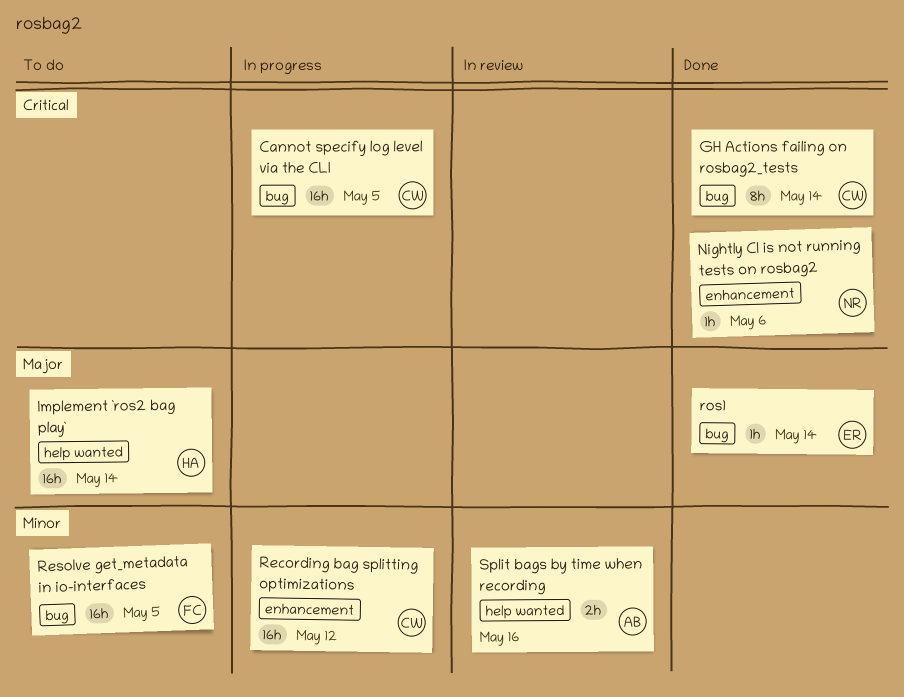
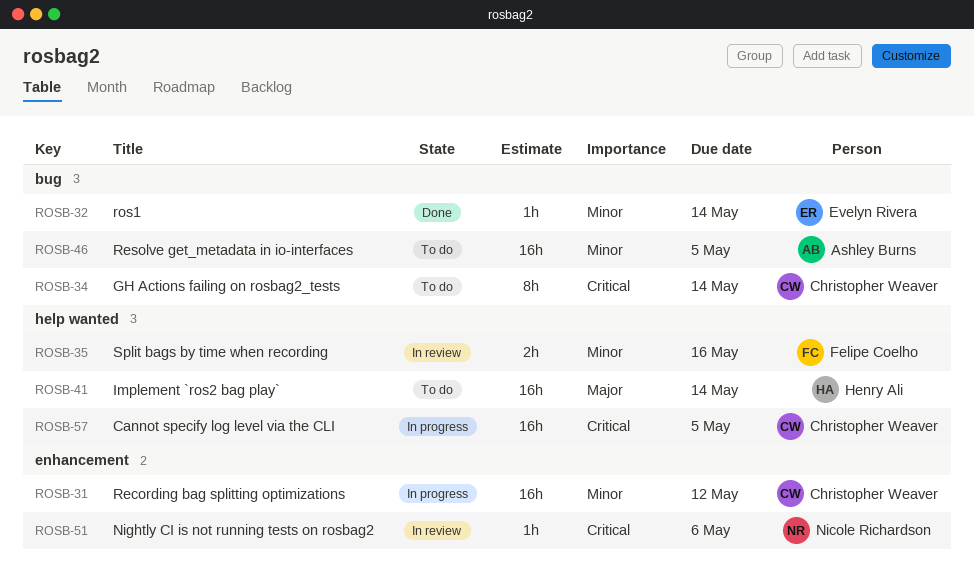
Cannot specify log level via the CLI, label: bug -> help wanted
GH Actions failing on rosbag2_tests, status: Done -> To do
Nightly CI is not running tests on rosbag2, status: Done -> In review
Resolve get_metadata in io-interfaces, owner: Felipe Coelho -> Ashley Burns
ros1, priority: Major -> Minor
Split bags by time when recording, owner: Ashley Burns -> Felipe Coelho

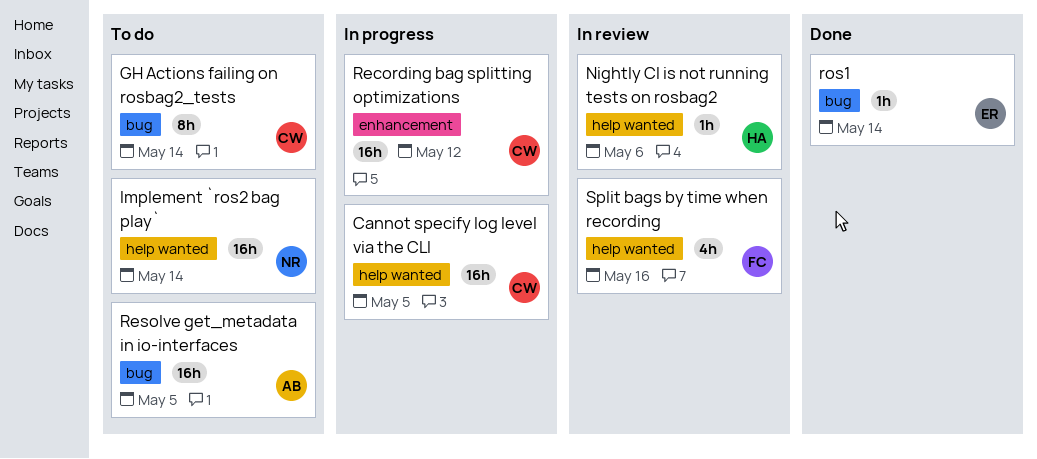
Implement `ros2 bag play`, owner: Henry Ali -> Nicole Richardson
Nightly CI is not running tests on rosbag2, owner: Nicole Richardson -> Henry Ali
Nightly CI is not running tests on rosbag2, label: enhancement -> help wanted
Split bags by time when recording, estimate: 2h -> 4h

